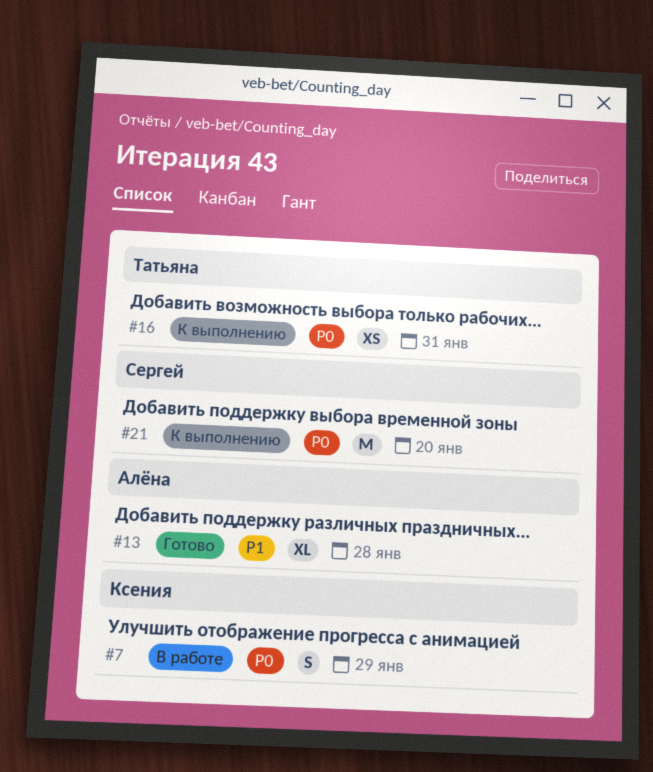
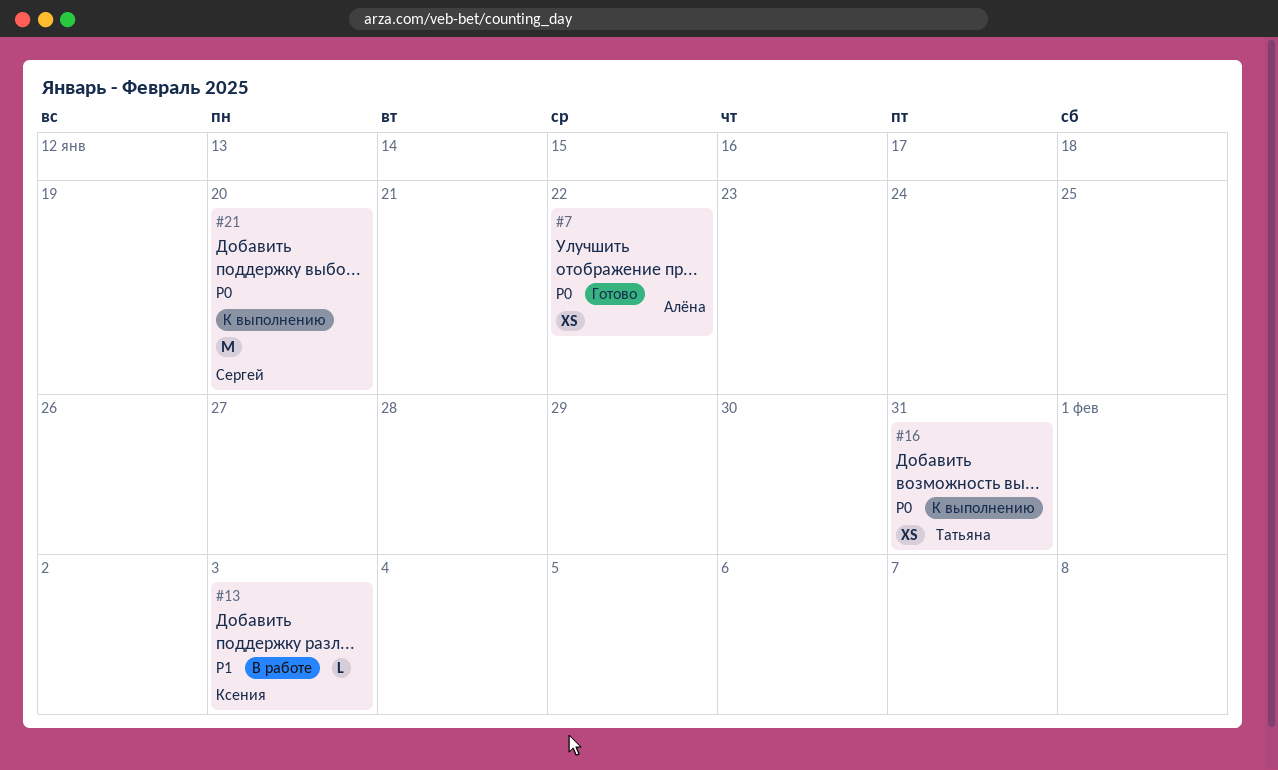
#7, status: В работе -> Готово
#7, owner: Ксения -> Алёна
#7, estimate: S -> XS
#7, due: Jan 29 -> Jan 22
#13, status: Готово -> В работе
#13, owner: Алёна -> Ксения
#13, estimate: XL -> L
#13, due: Jan 28 -> Feb 3

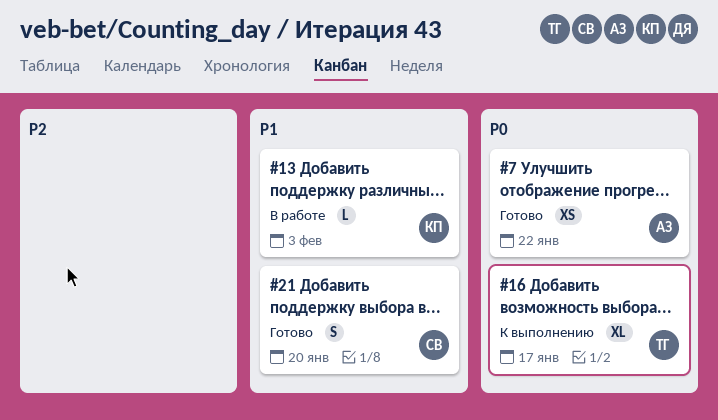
#16, estimate: XS -> XL
#16, due: Jan 31 -> Jan 17
#21, status: К выполнению -> Готово
#21, priority: P0 -> P1
#21, estimate: M -> S

